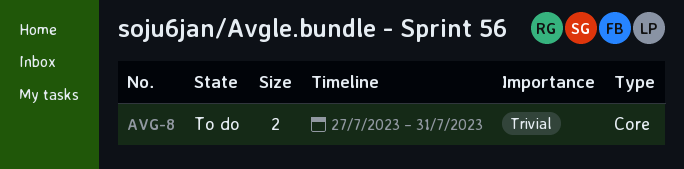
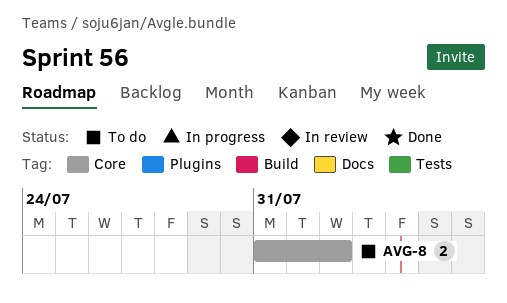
AVG-8, start: Jul 27 -> Jul 31
AVG-8, due: Jul 31 -> Aug 2

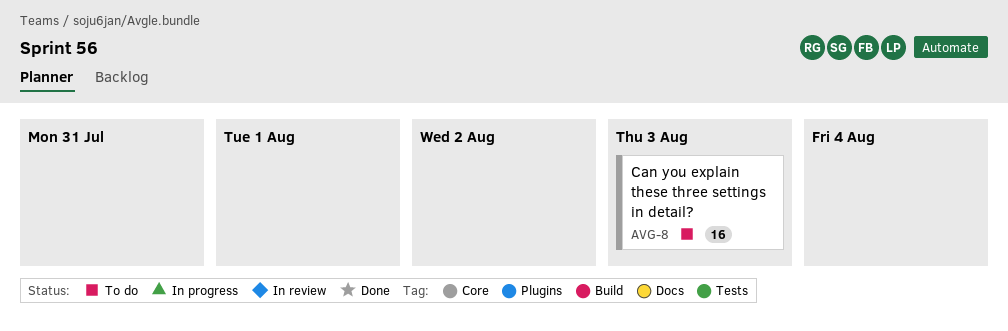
AVG-8, estimate: 2 -> 16
AVG-8, due: Aug 2 -> Aug 3

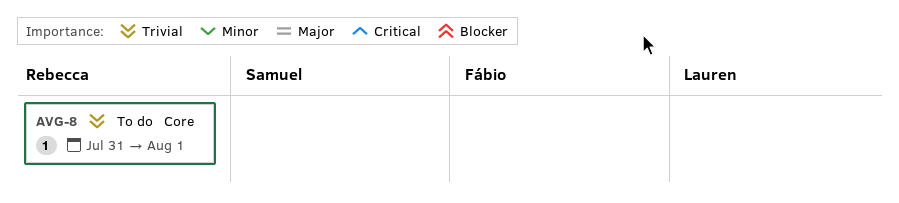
AVG-8, estimate: 16 -> 1
AVG-8, due: Aug 3 -> Aug 1

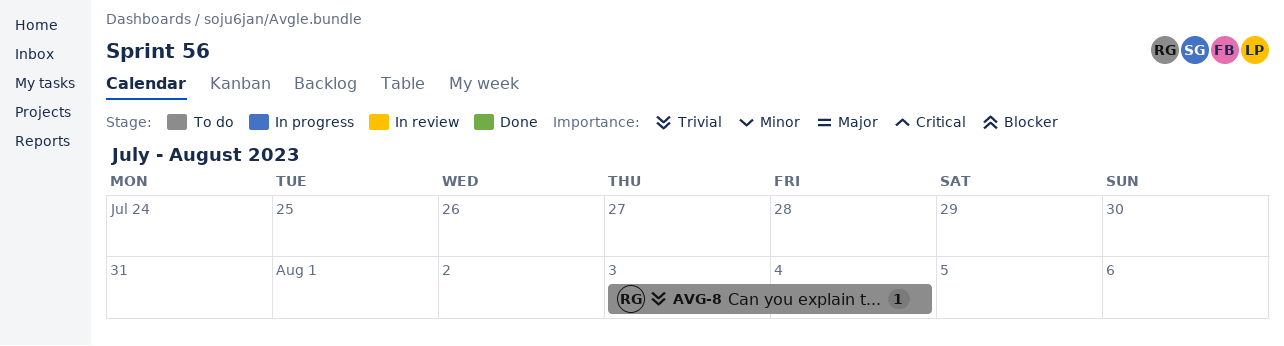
AVG-8, start: Jul 31 -> Aug 3
AVG-8, due: Aug 1 -> Aug 4

